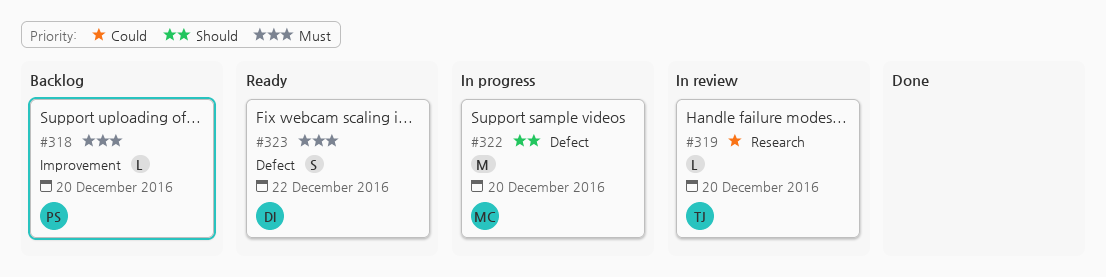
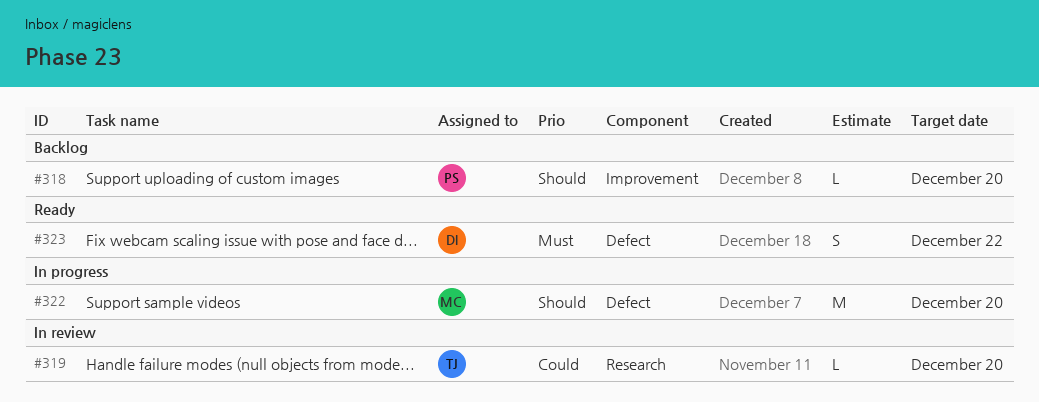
#318, priority: Must -> Should

